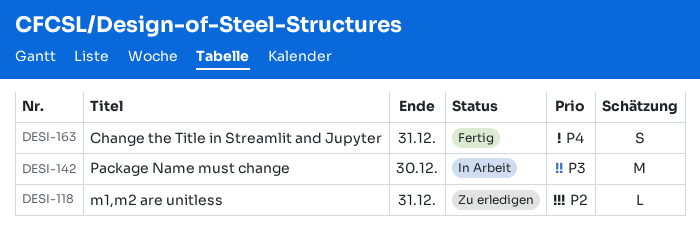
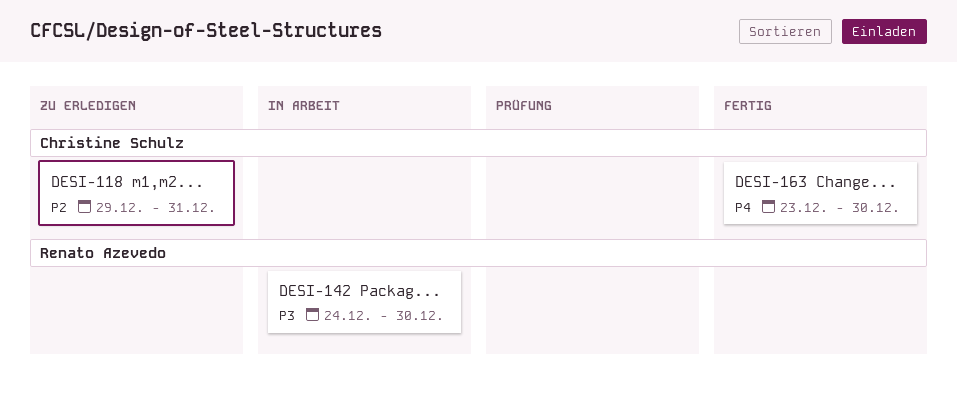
DESI-163, due: Dec 31 -> Dec 30

